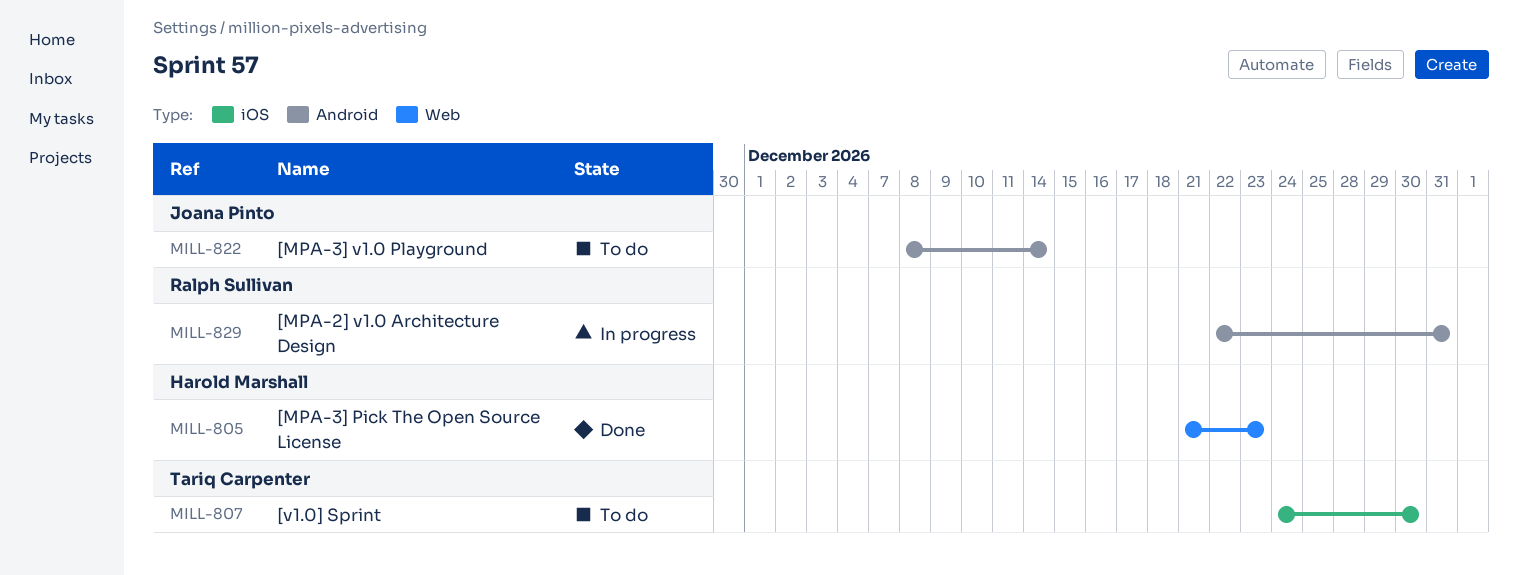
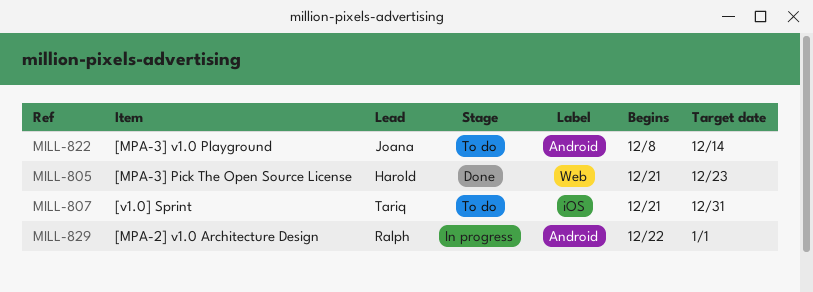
MILL-807, start: Dec 24 -> Dec 21
MILL-807, due: Dec 30 -> Dec 31
MILL-829, due: Dec 31 -> Jan 1

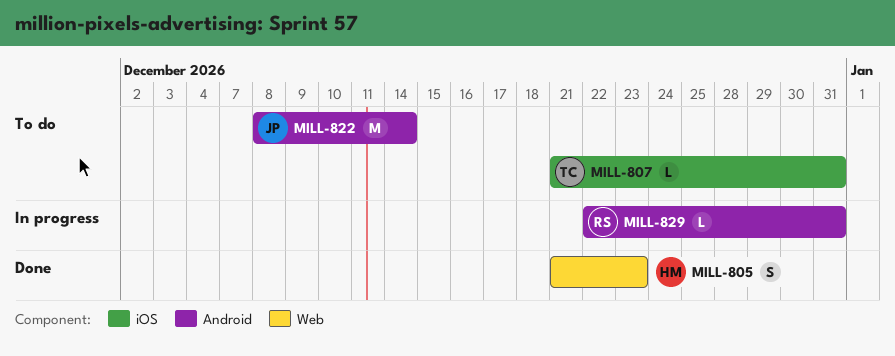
MILL-829, due: Jan 1 -> Dec 31

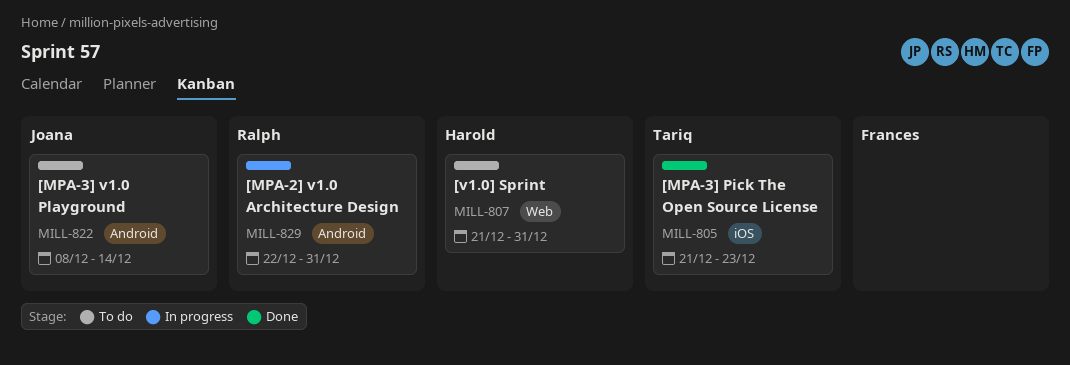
MILL-805, owner: Harold -> Tariq
MILL-805, label: Web -> iOS
MILL-807, owner: Tariq -> Harold
MILL-807, label: iOS -> Web

